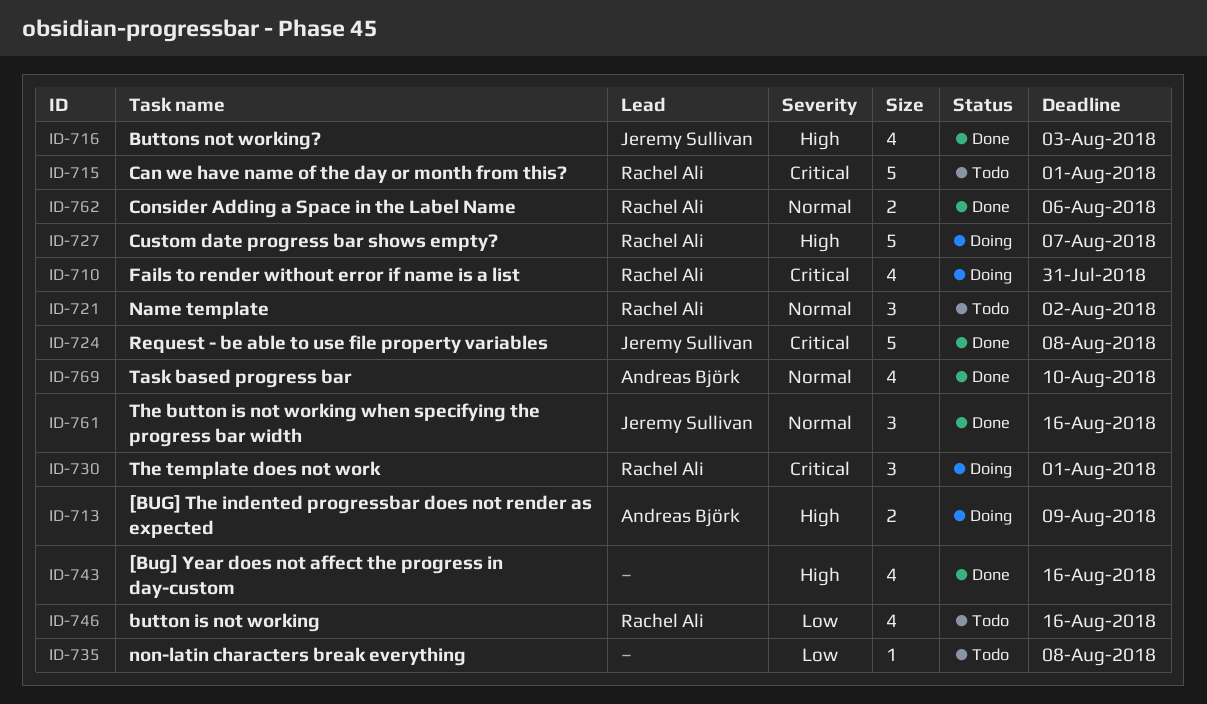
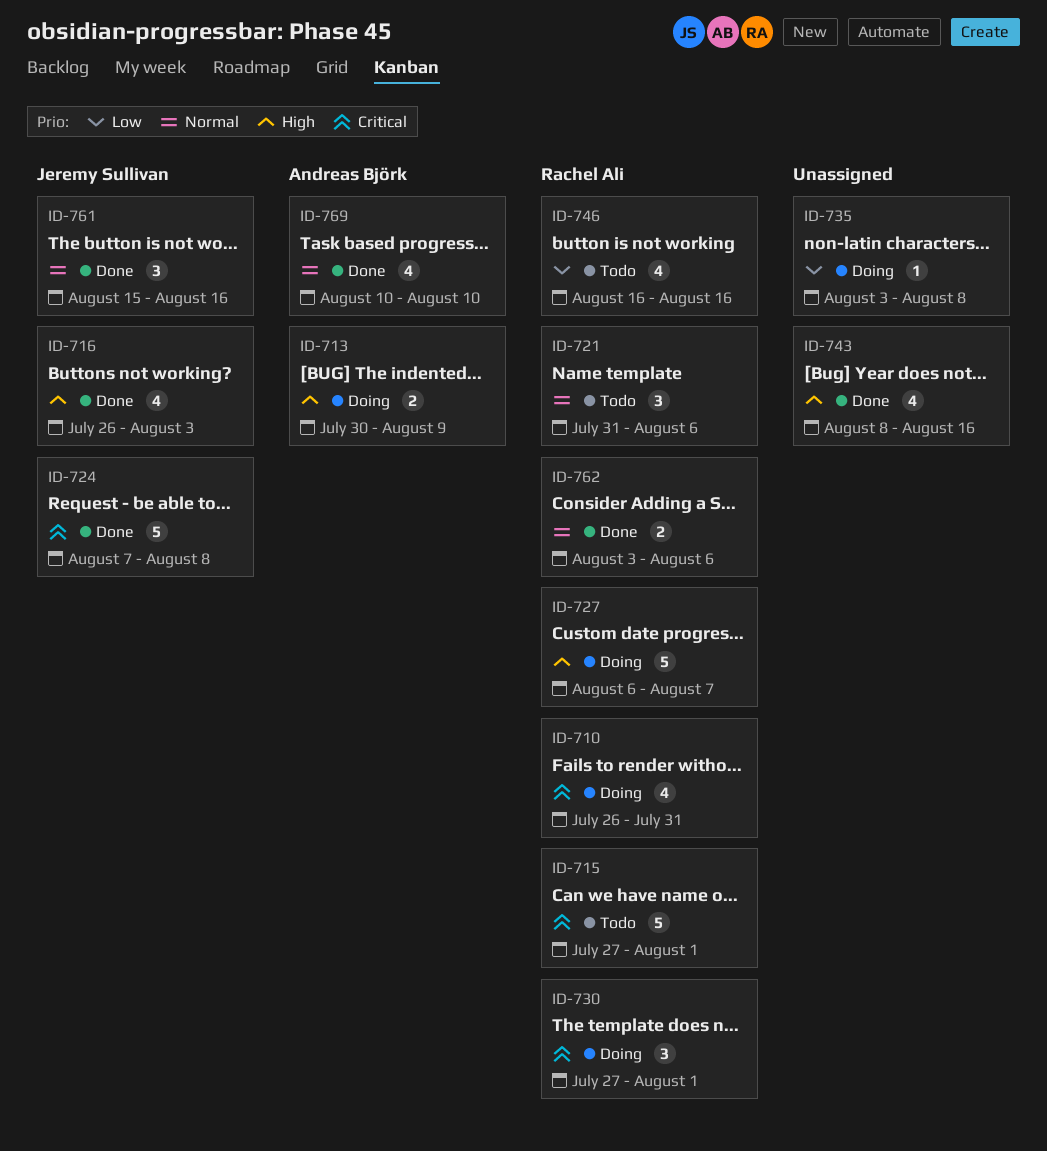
ID-721, due: Aug 2 -> Aug 6
ID-735, status: Todo -> Doing

